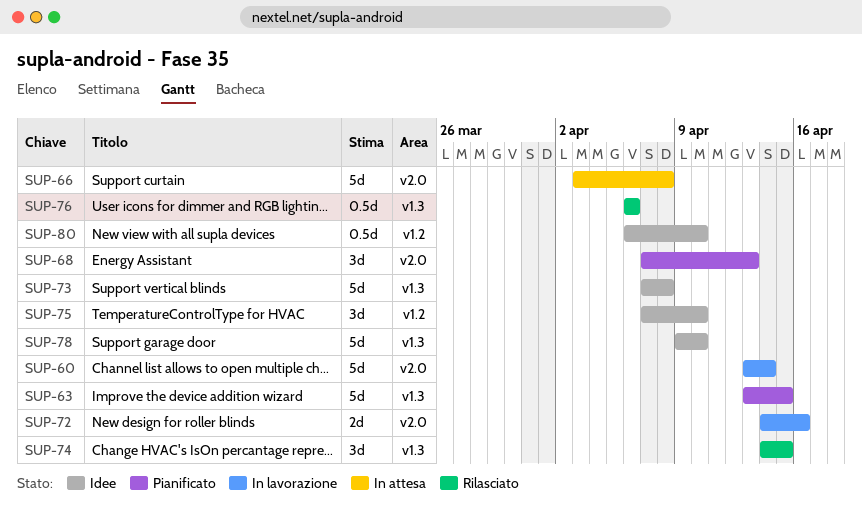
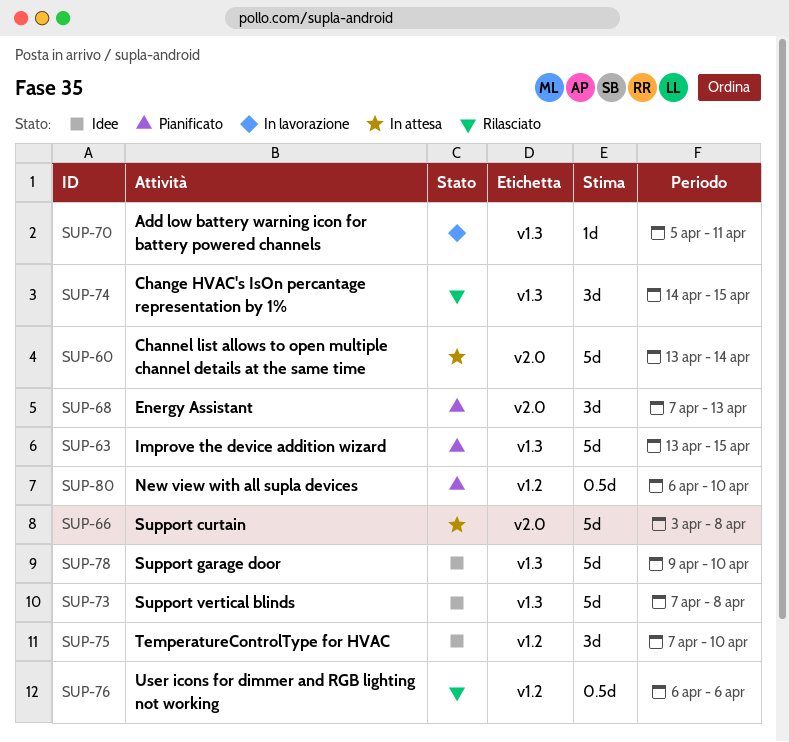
SUP-60, status: In lavorazione -> In attesa
SUP-70: none -> present
SUP-72: present -> none
SUP-76, label: v1.3 -> v1.2
SUP-80, status: Idee -> Pianificato

